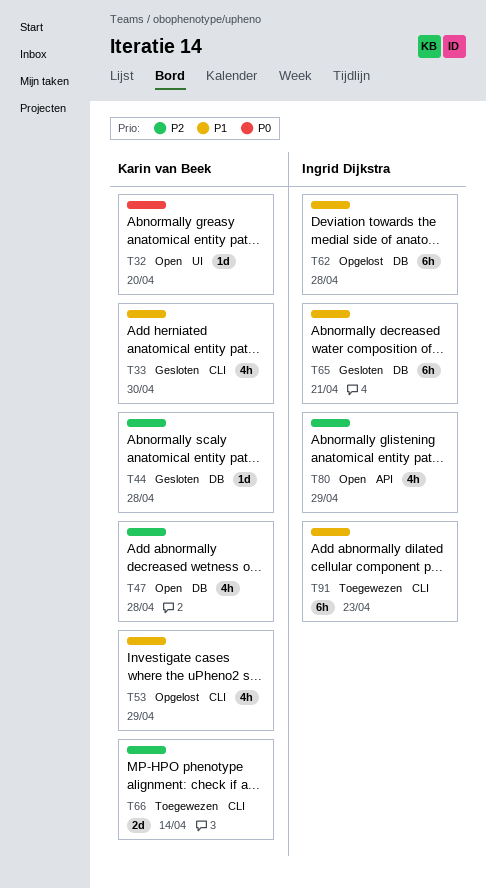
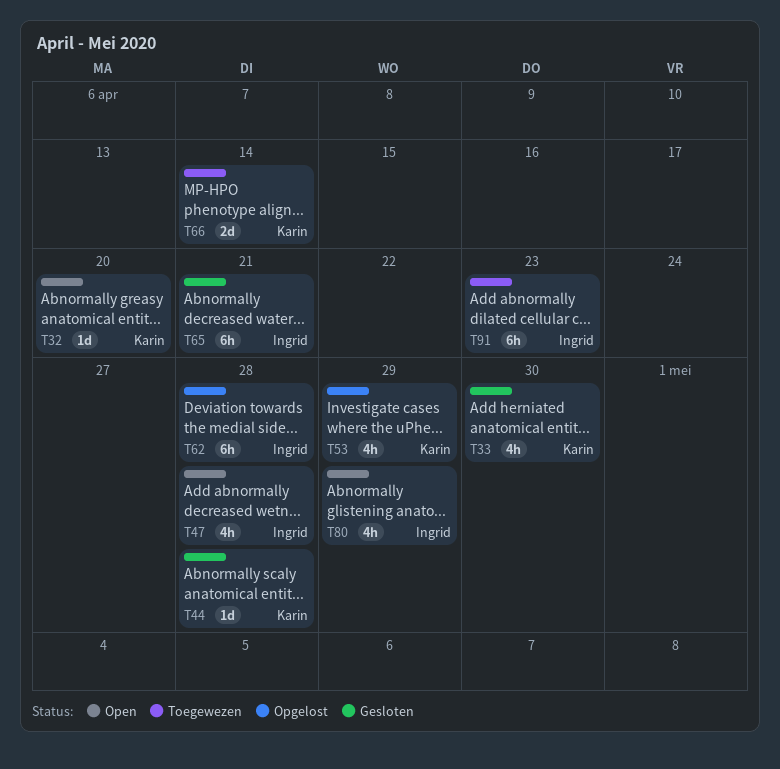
T47, owner: Karin van Beek -> Ingrid Dijkstra

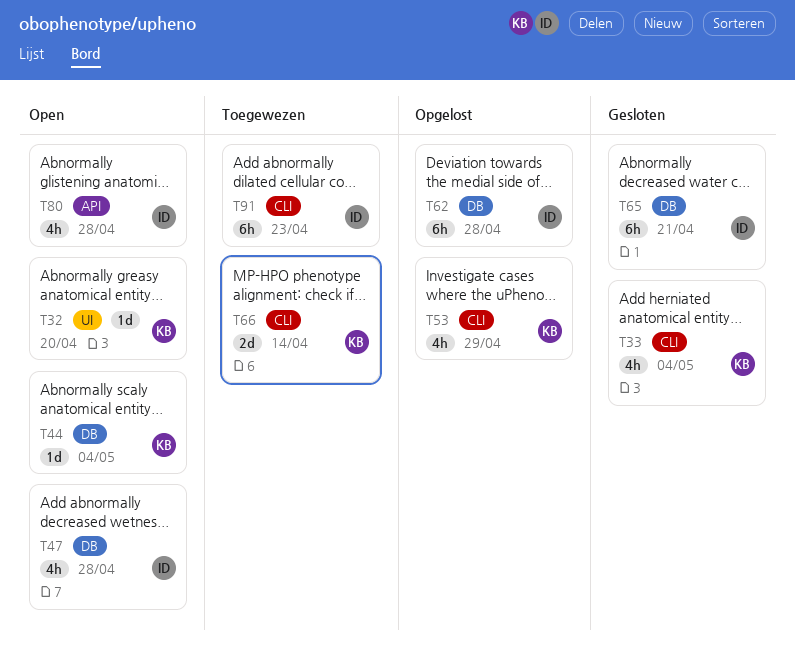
T33, due: Apr 30 -> May 4
T44, status: Gesloten -> Open
T44, due: Apr 28 -> May 4
T80, due: Apr 29 -> Apr 28

